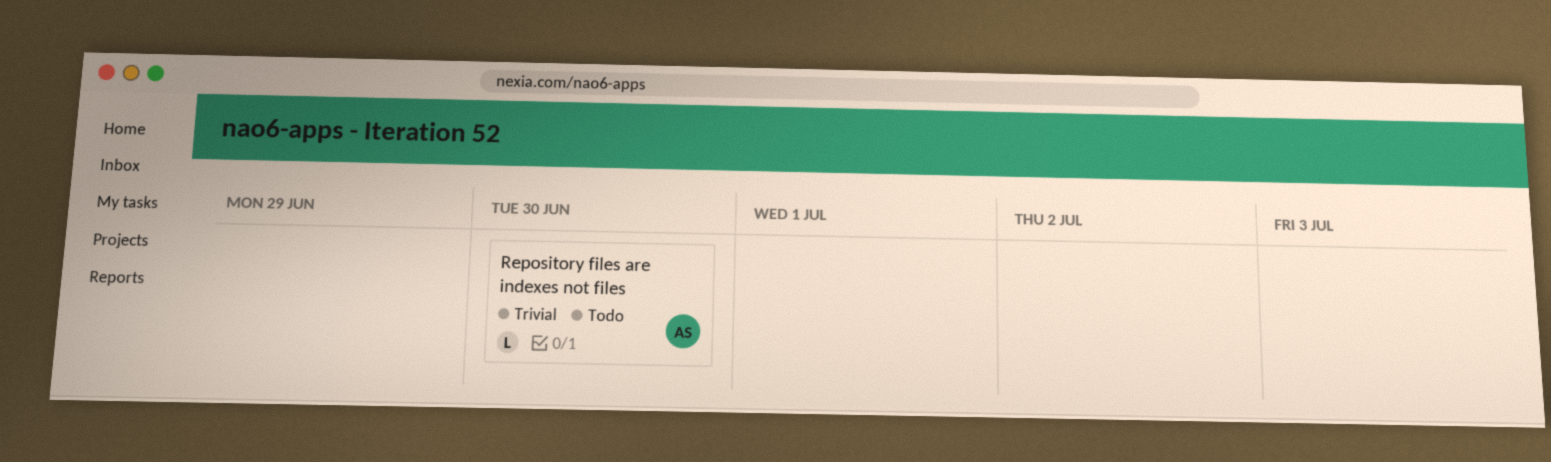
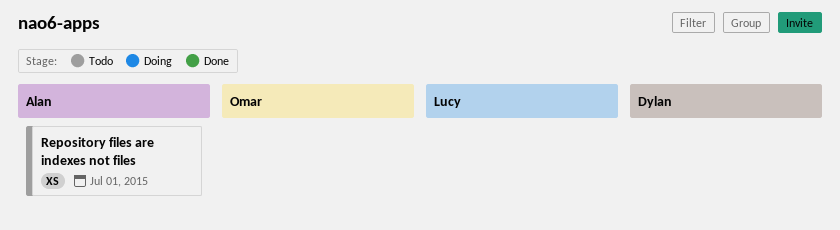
Repository files are indexes not files, estimate: L -> XS
Repository files are indexes not files, due: Jun 30 -> Jul 1

